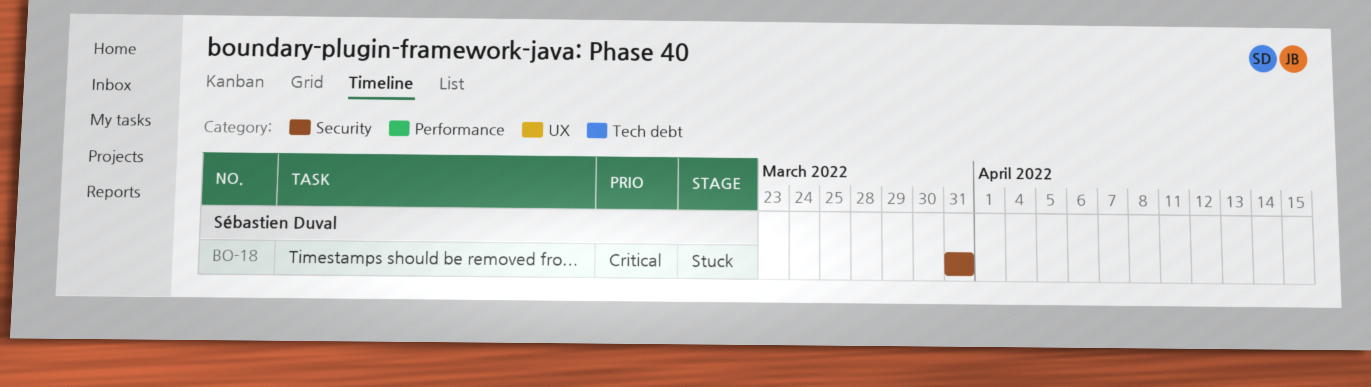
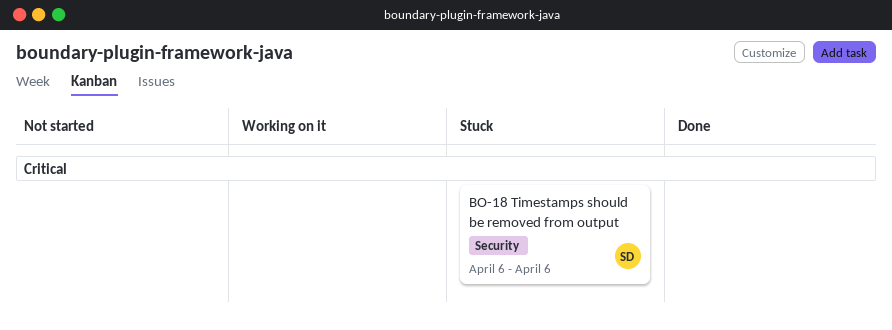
BO-18, start: Mar 31 -> Apr 6
BO-18, due: Mar 31 -> Apr 6

